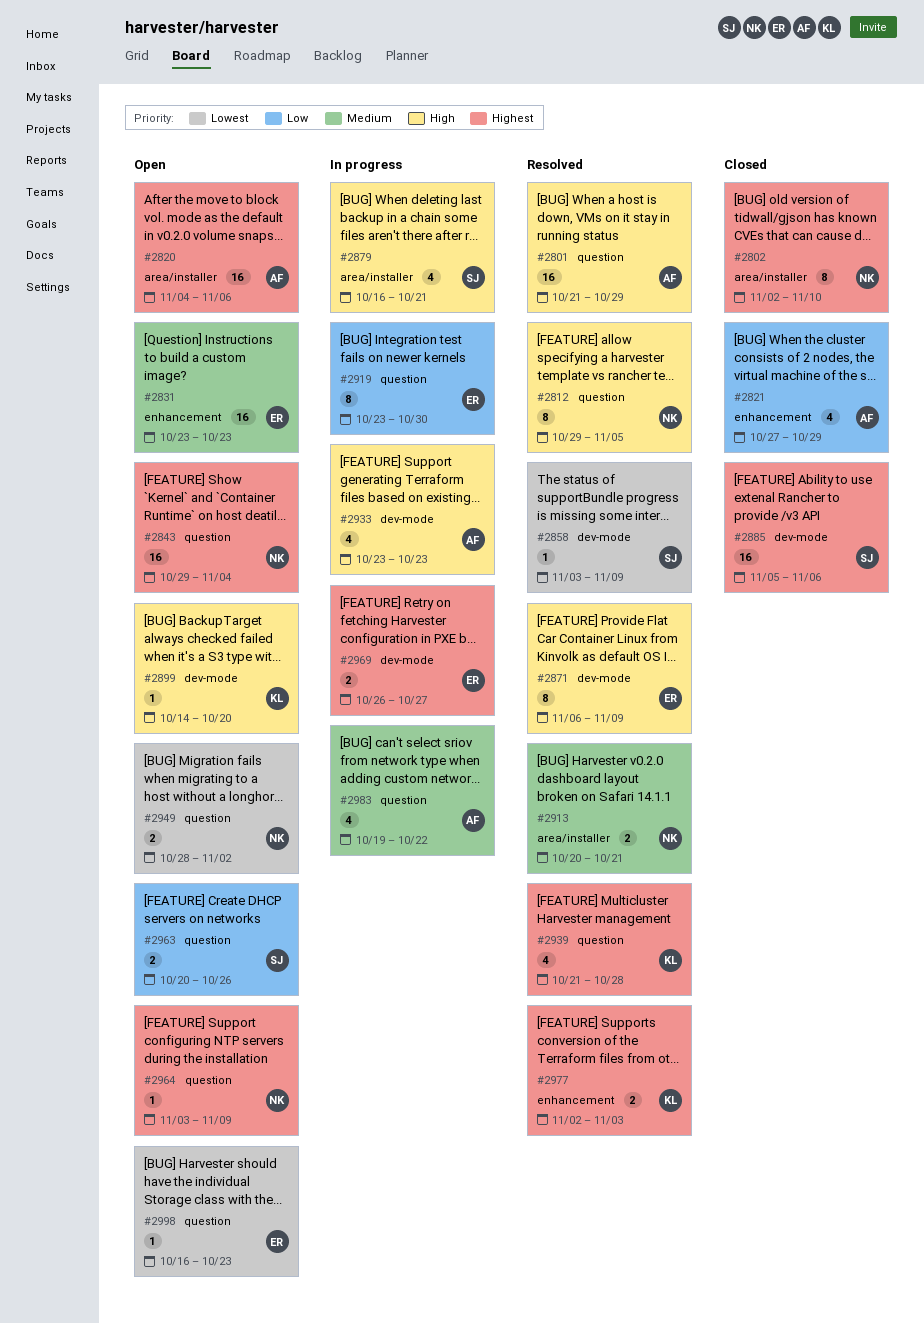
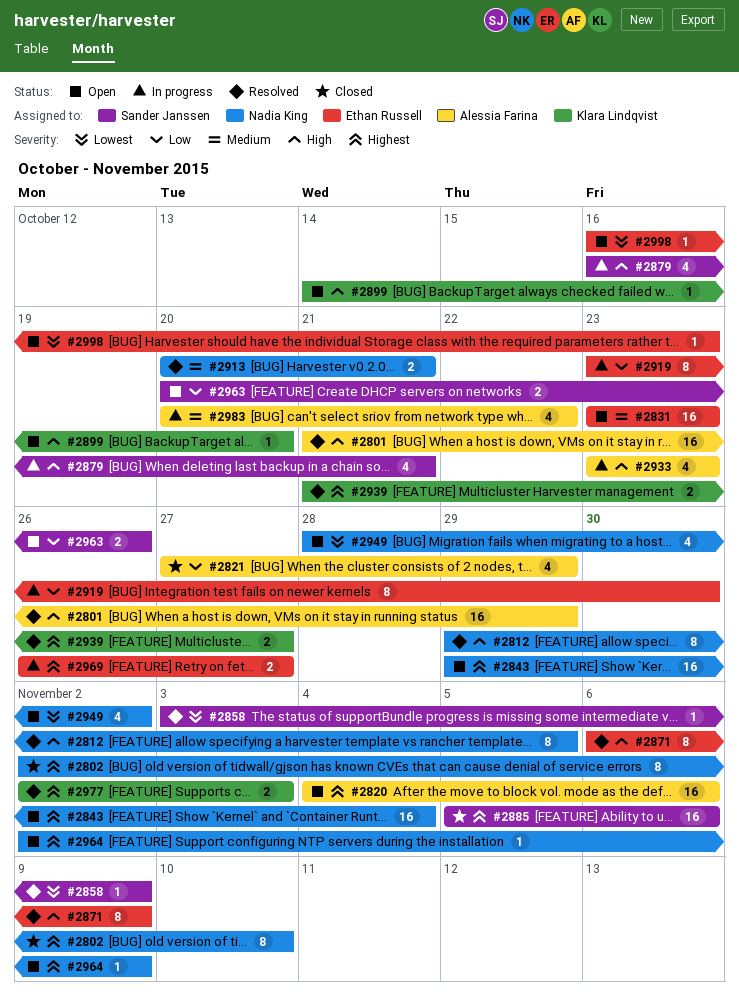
#2939, estimate: 4 -> 2
#2939, due: Oct 28 -> Oct 27
#2949, estimate: 2 -> 4
#2964, start: Nov 3 -> Nov 2
#2983, start: Oct 19 -> Oct 20

